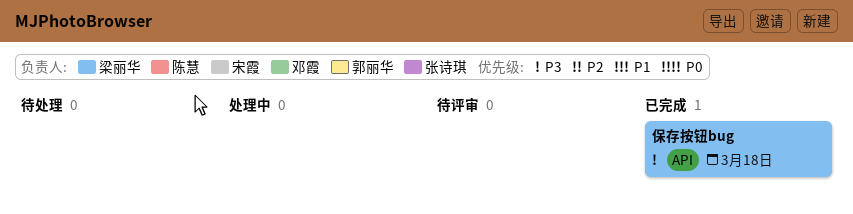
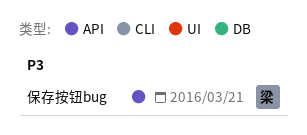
保存按钮bug, due: Mar 18 -> Mar 21

